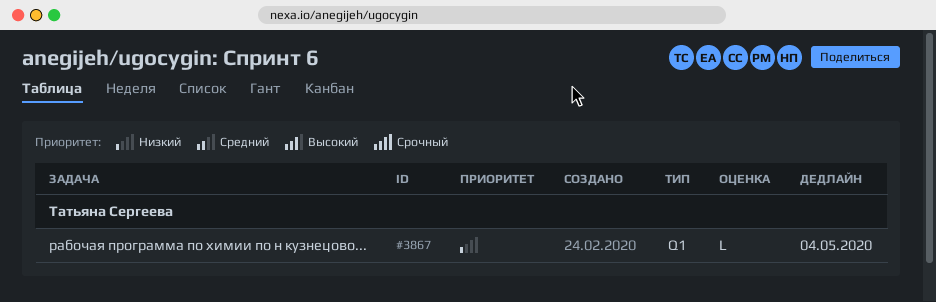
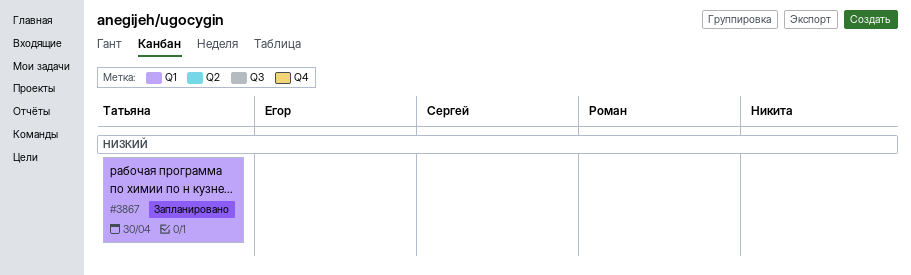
#3867, due: May 4 -> Apr 30

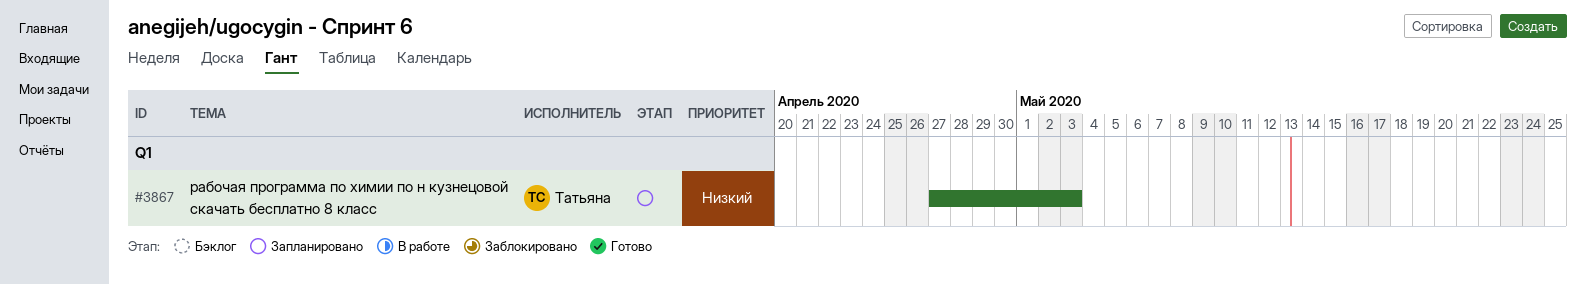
#3867, due: Apr 30 -> May 3

